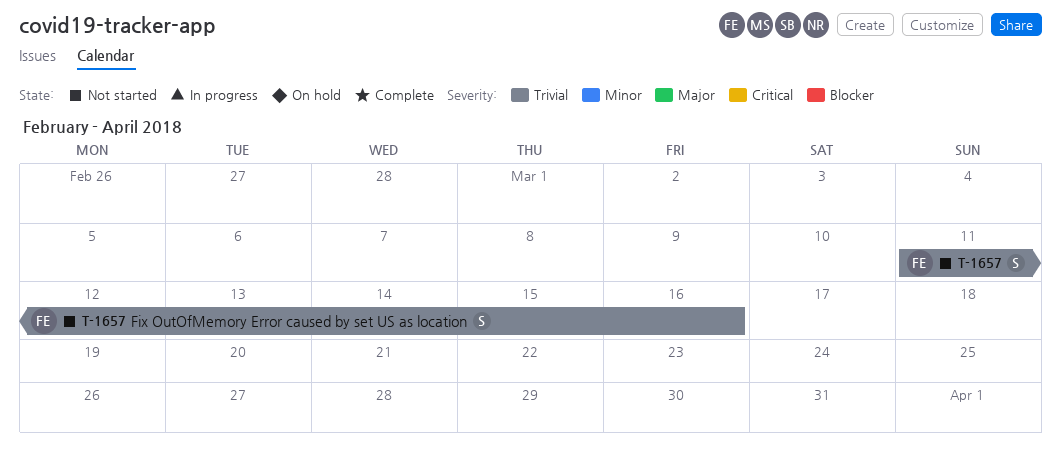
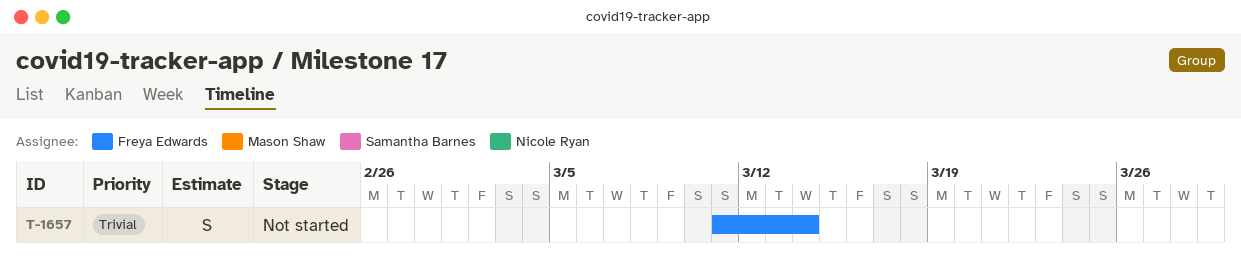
T-1657, due: Mar 16 -> Mar 14

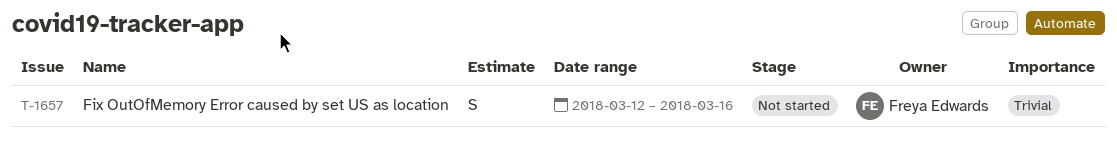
T-1657, start: Mar 11 -> Mar 12
T-1657, due: Mar 14 -> Mar 16

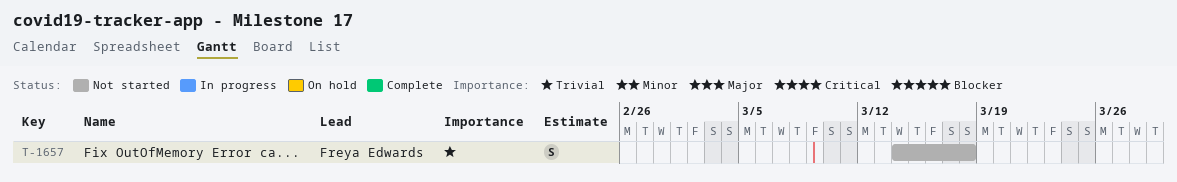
T-1657, start: Mar 12 -> Mar 14
T-1657, due: Mar 16 -> Mar 18

